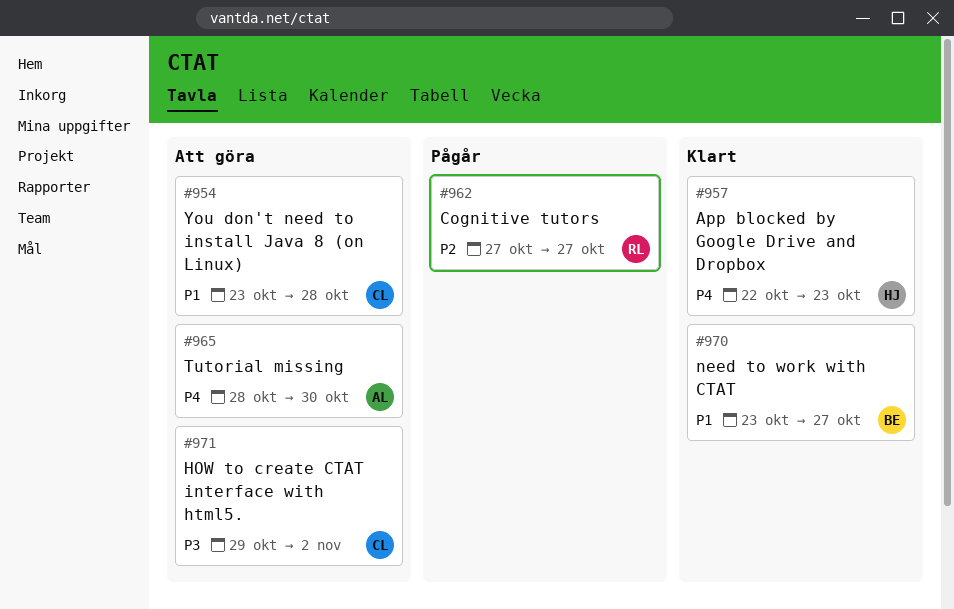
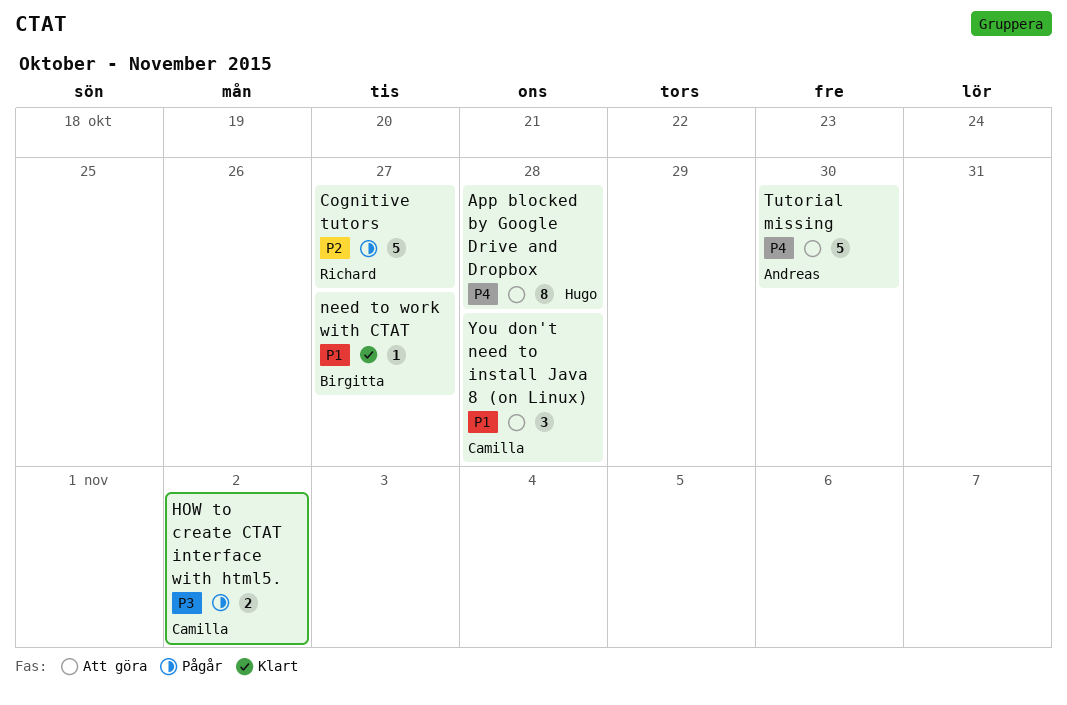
App blocked by Google Drive and Dropbox, status: Klart -> Att göra
App blocked by Google Drive and Dropbox, due: Oct 23 -> Oct 28
HOW to create CTAT interface with html5., status: Att göra -> Pågår

